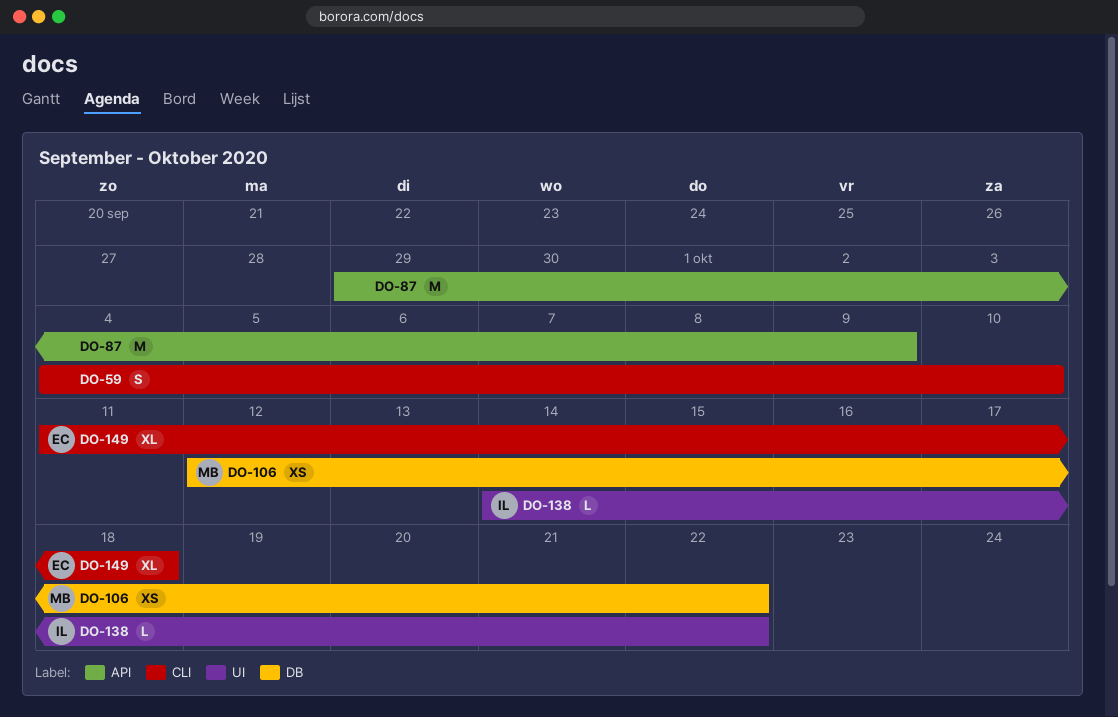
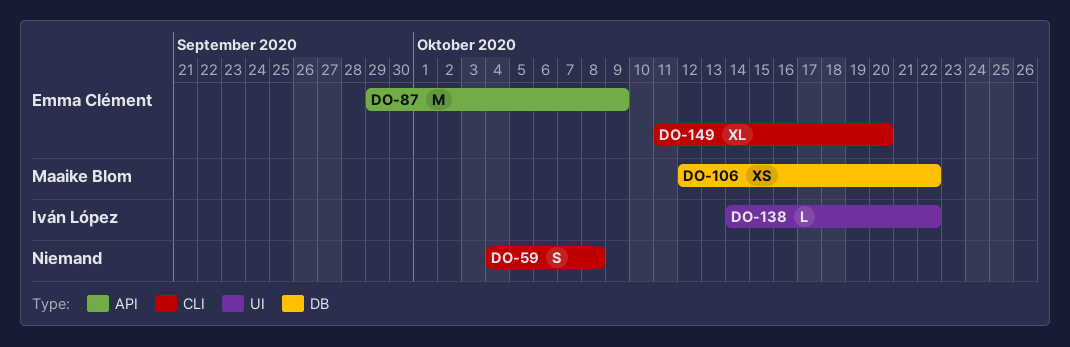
DO-59, due: Oct 10 -> Oct 8
DO-87, owner: none -> Emma Clément
DO-149, due: Oct 18 -> Oct 20

